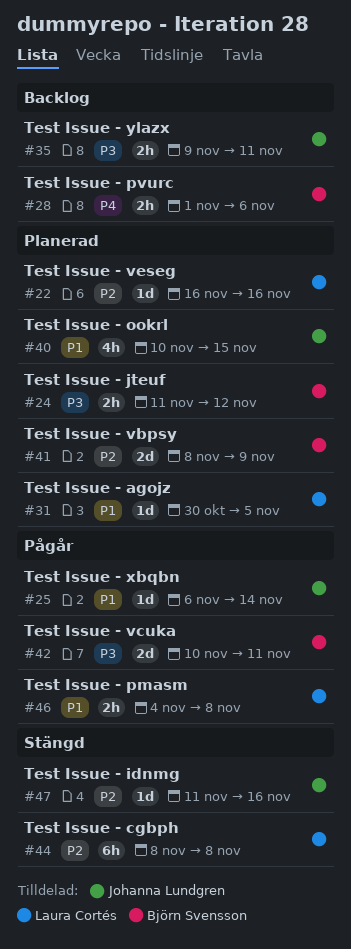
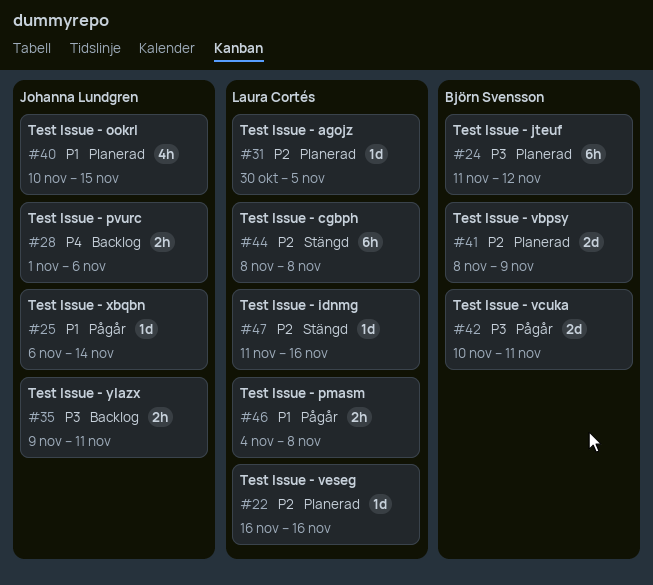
#24, estimate: 2h -> 6h
#28, owner: Björn Svensson -> Johanna Lundgren
#31, priority: P1 -> P2
#47, owner: Johanna Lundgren -> Laura Cortés

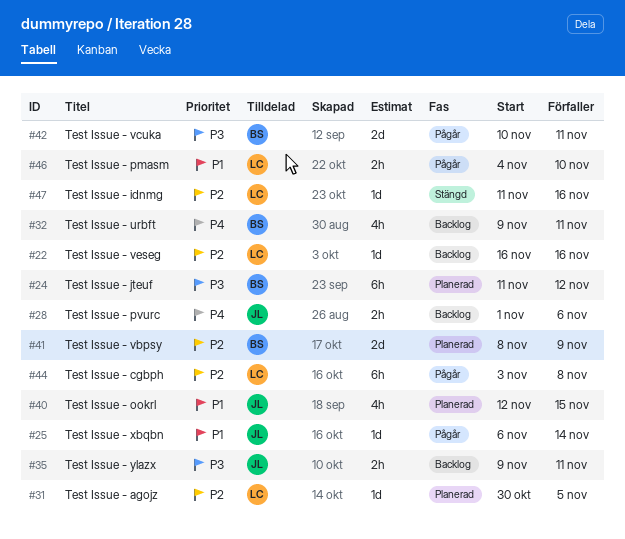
#22, status: Planerad -> Backlog
#32: none -> present
#40, start: Nov 10 -> Nov 12
#44, status: Stängd -> Pågår
#44, start: Nov 8 -> Nov 3
#46, due: Nov 8 -> Nov 10

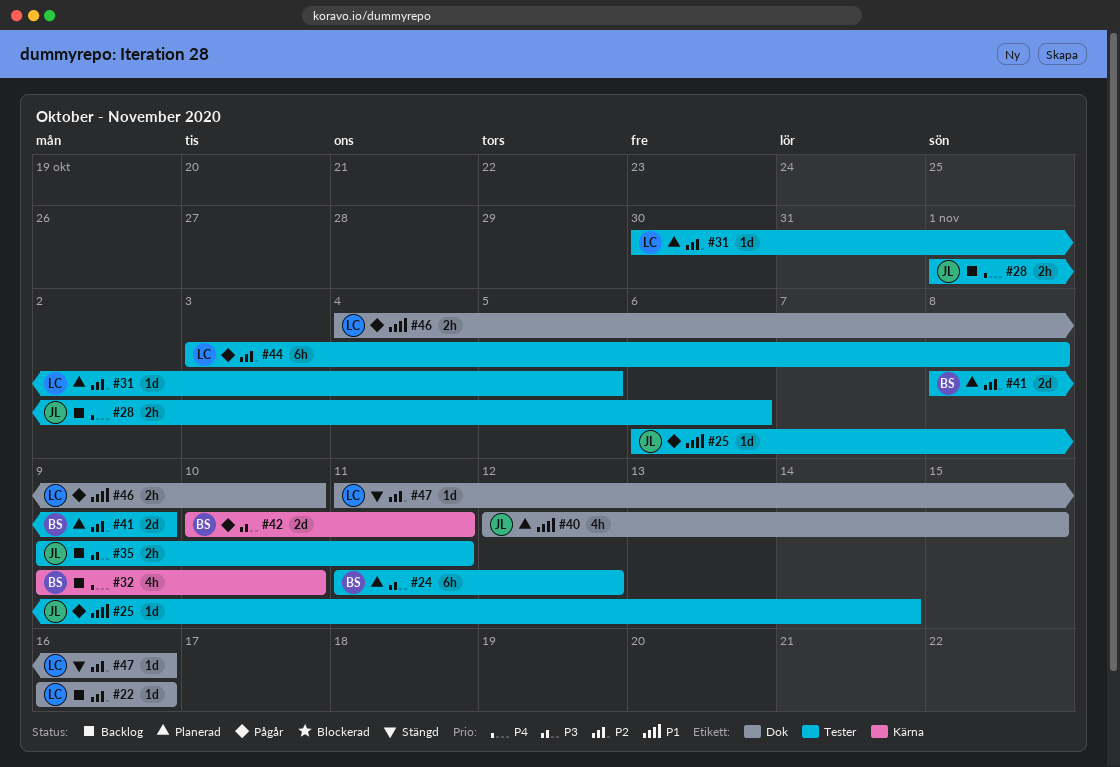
#32, due: Nov 11 -> Nov 10

